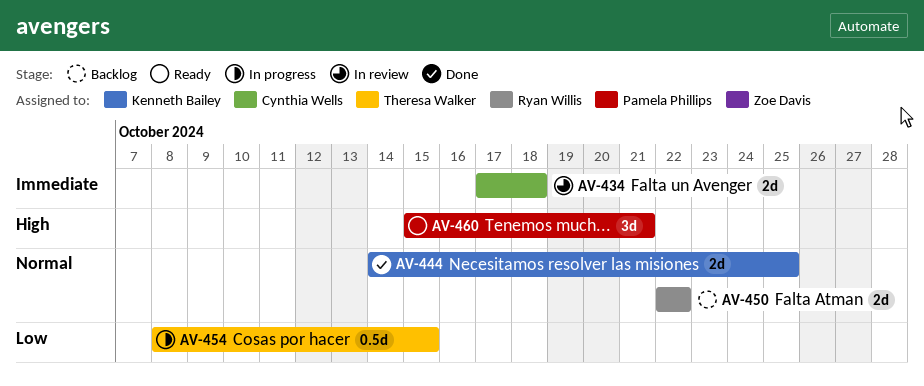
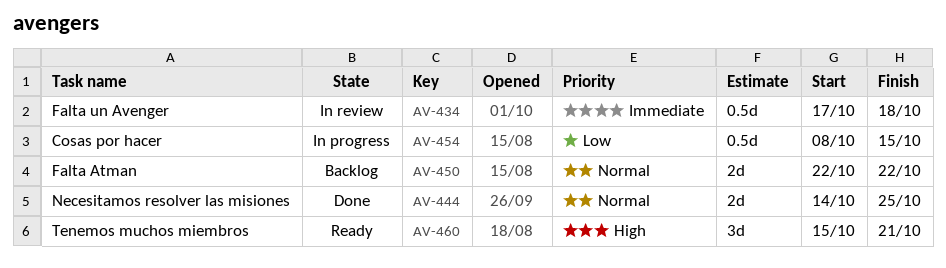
AV-434, estimate: 2d -> 0.5d

